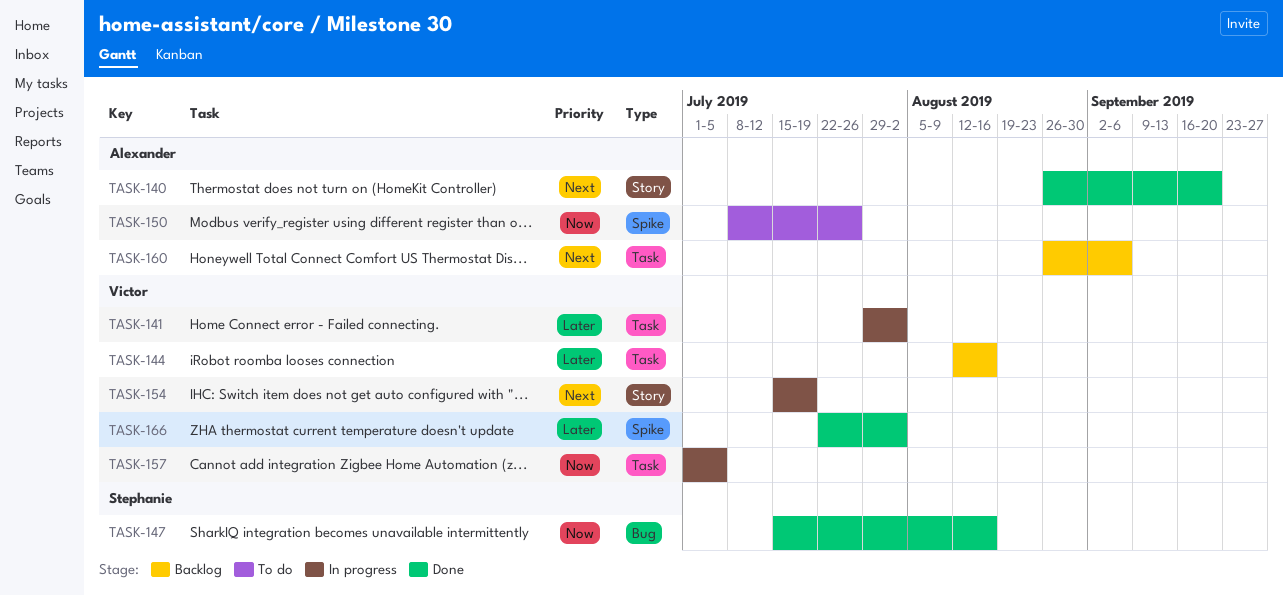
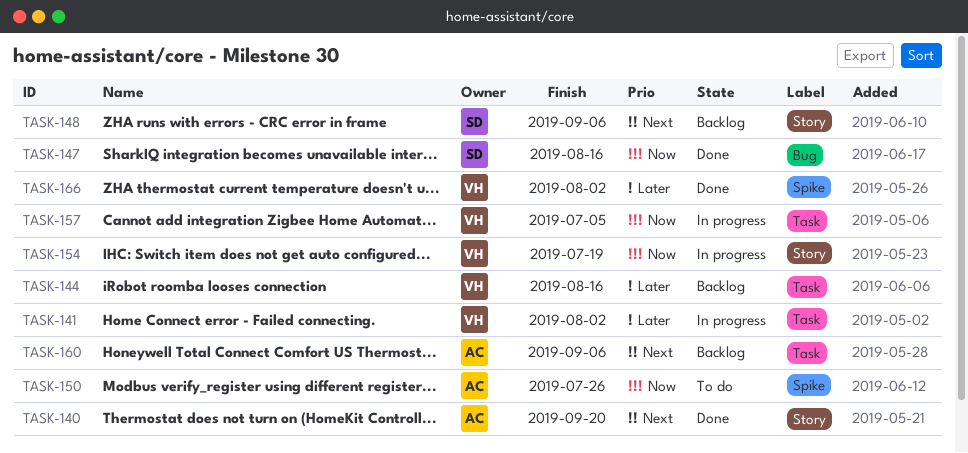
TASK-148: none -> present
TASK-154, priority: Next -> Now

